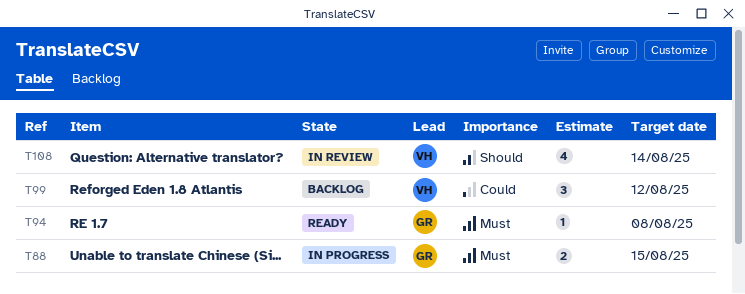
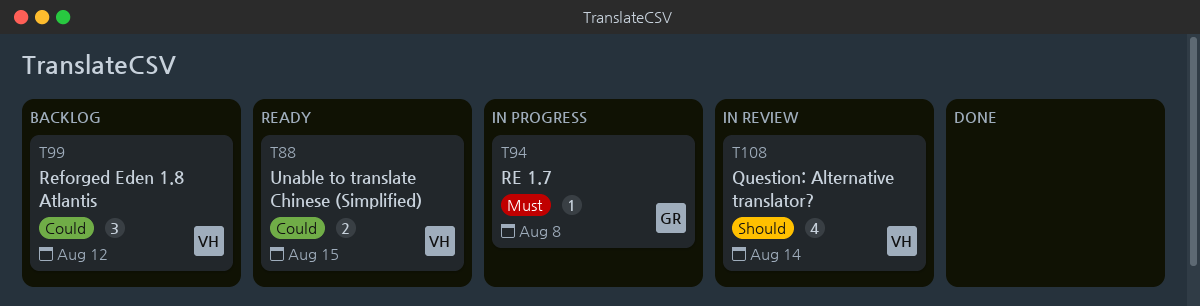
T88, status: In progress -> Ready
T88, owner: GR -> VH
T88, priority: Must -> Could
T94, status: Ready -> In progress

